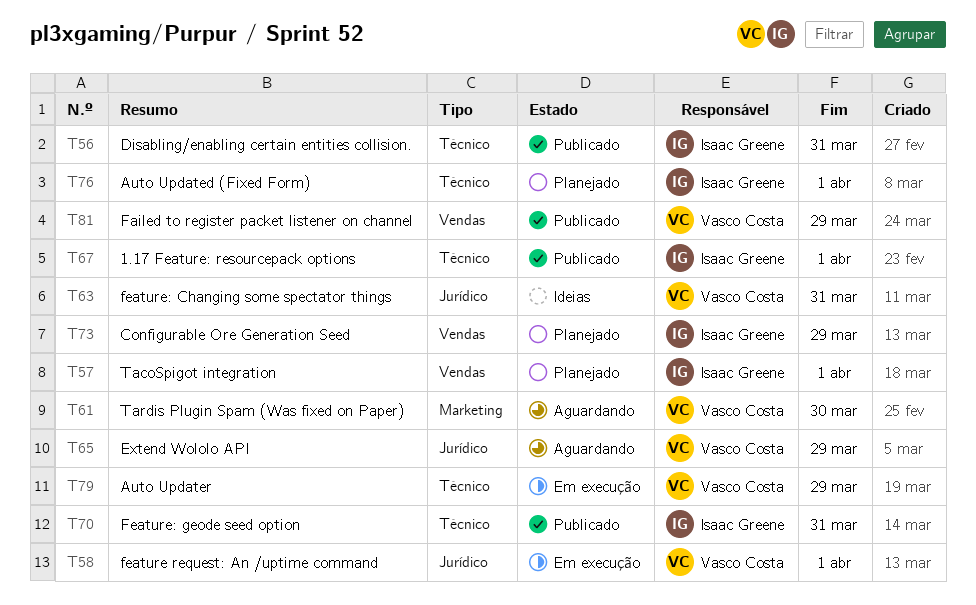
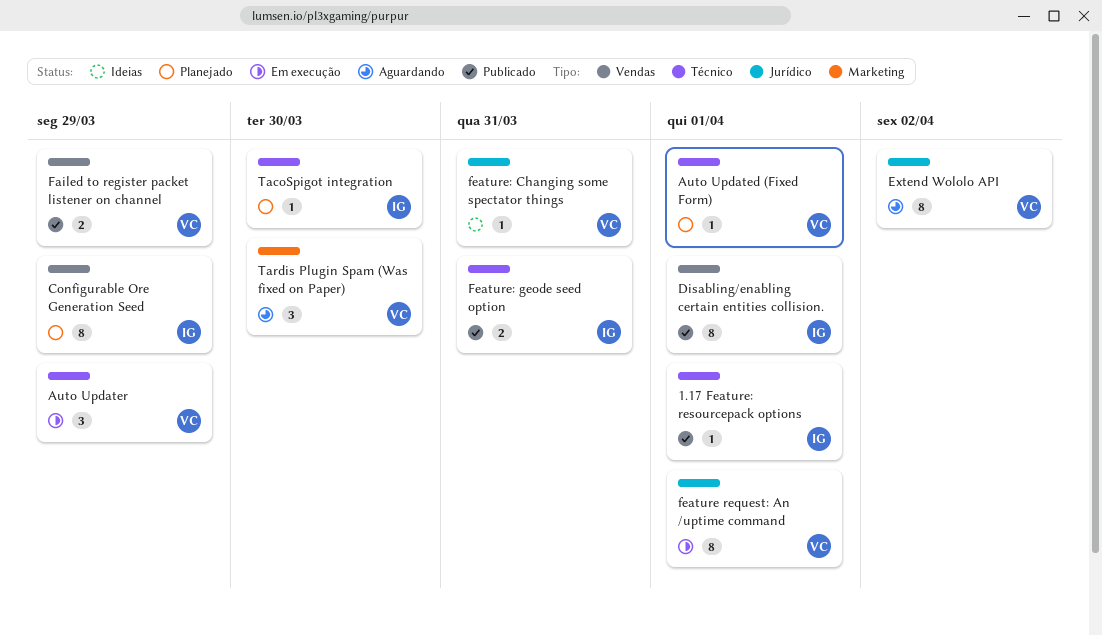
Auto Updated (Fixed Form), owner: Isaac Greene -> Vasco Costa
Disabling/enabling certain entities collision., label: Técnico -> Vendas
Disabling/enabling certain entities collision., due: Mar 31 -> Apr 1
Extend Wololo API, due: Mar 29 -> Apr 2
TacoSpigot integration, label: Vendas -> Técnico
TacoSpigot integration, due: Apr 1 -> Mar 30

